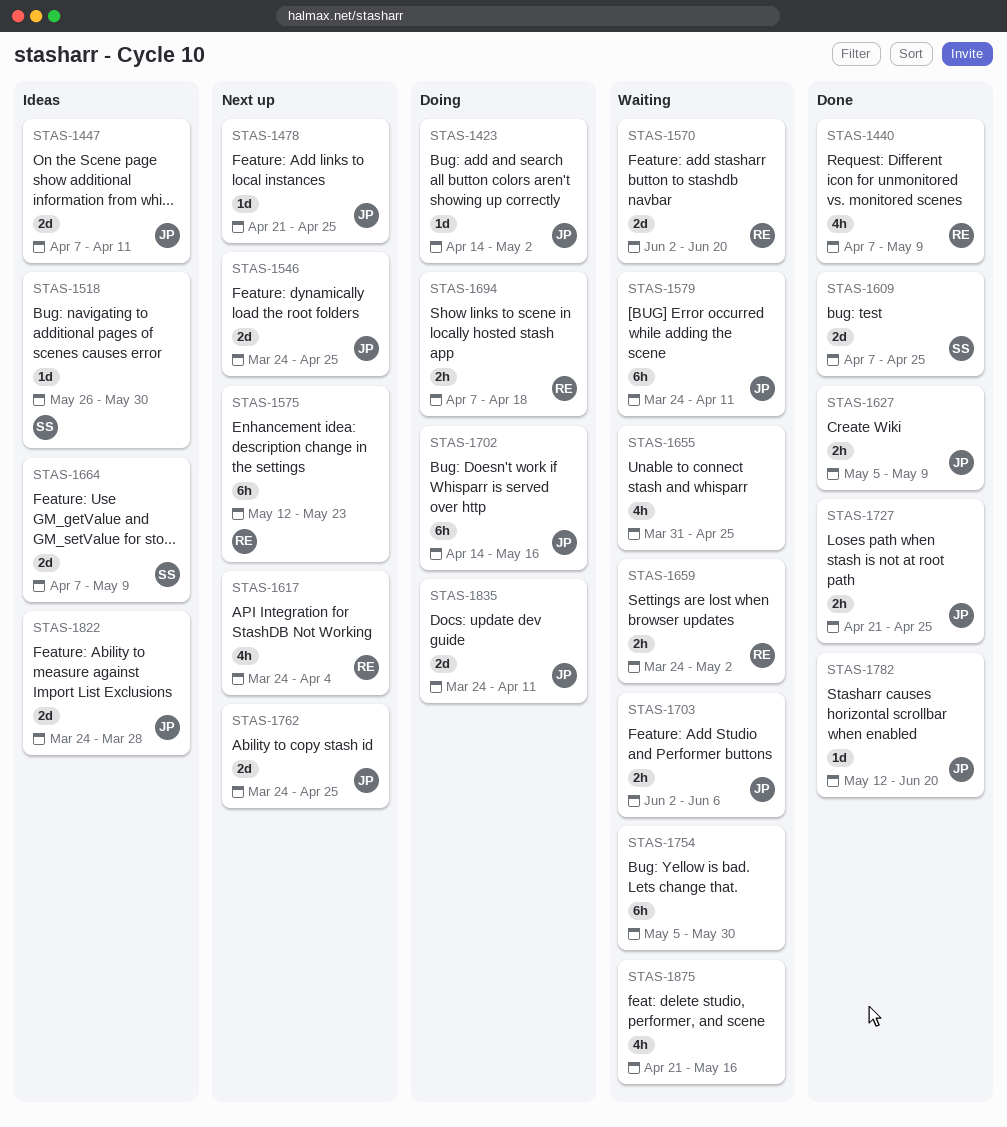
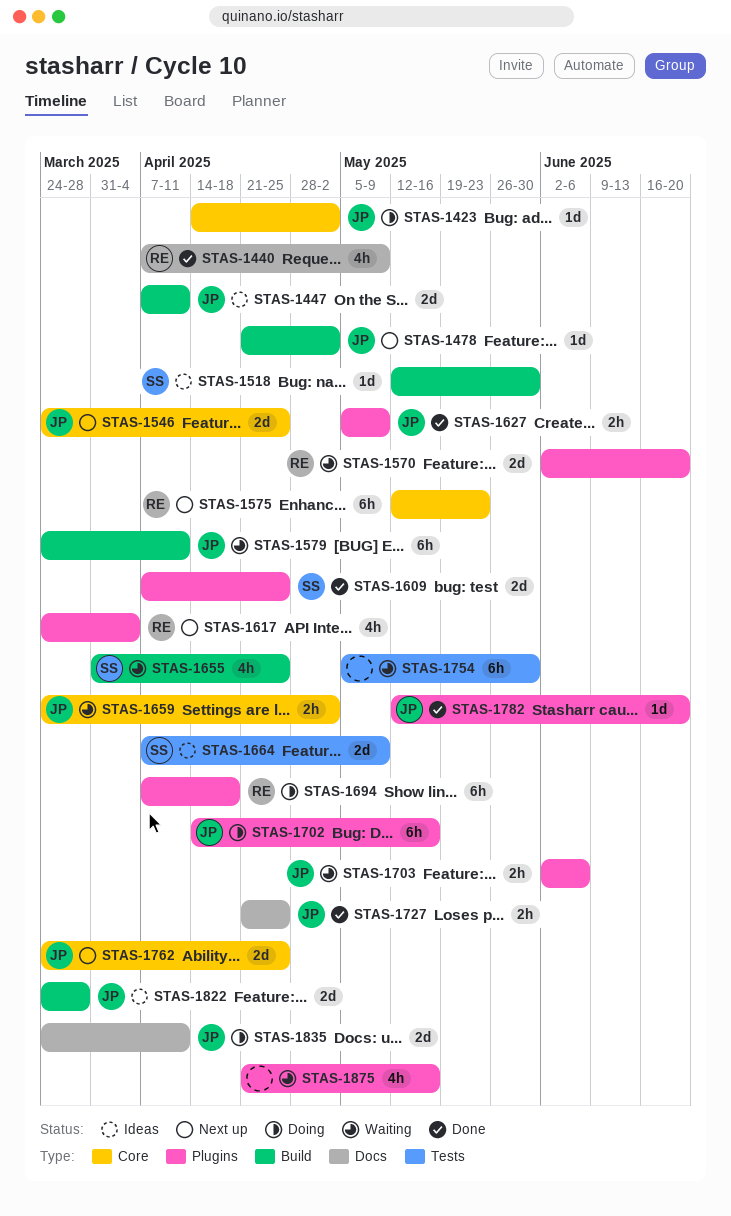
STAS-1478, due: Apr 25 -> May 2
STAS-1518, start: May 26 -> May 12
STAS-1655, owner: none -> SS
STAS-1659, owner: RE -> JP
STAS-1694, estimate: 2h -> 6h

